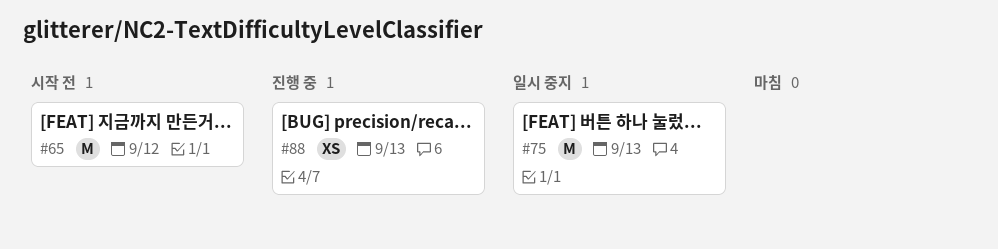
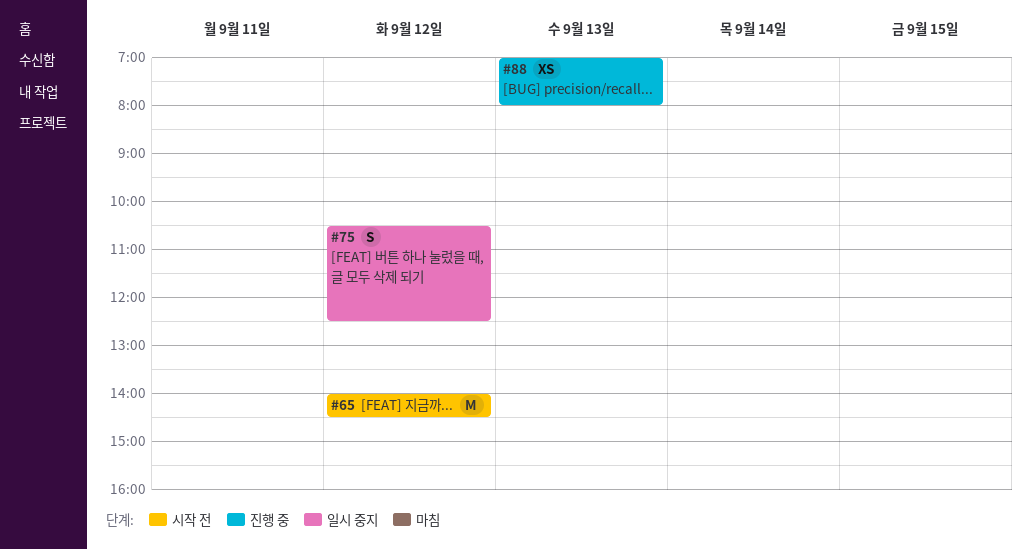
#75, estimate: M -> S
#75, day: Sep 13 -> Sep 12

